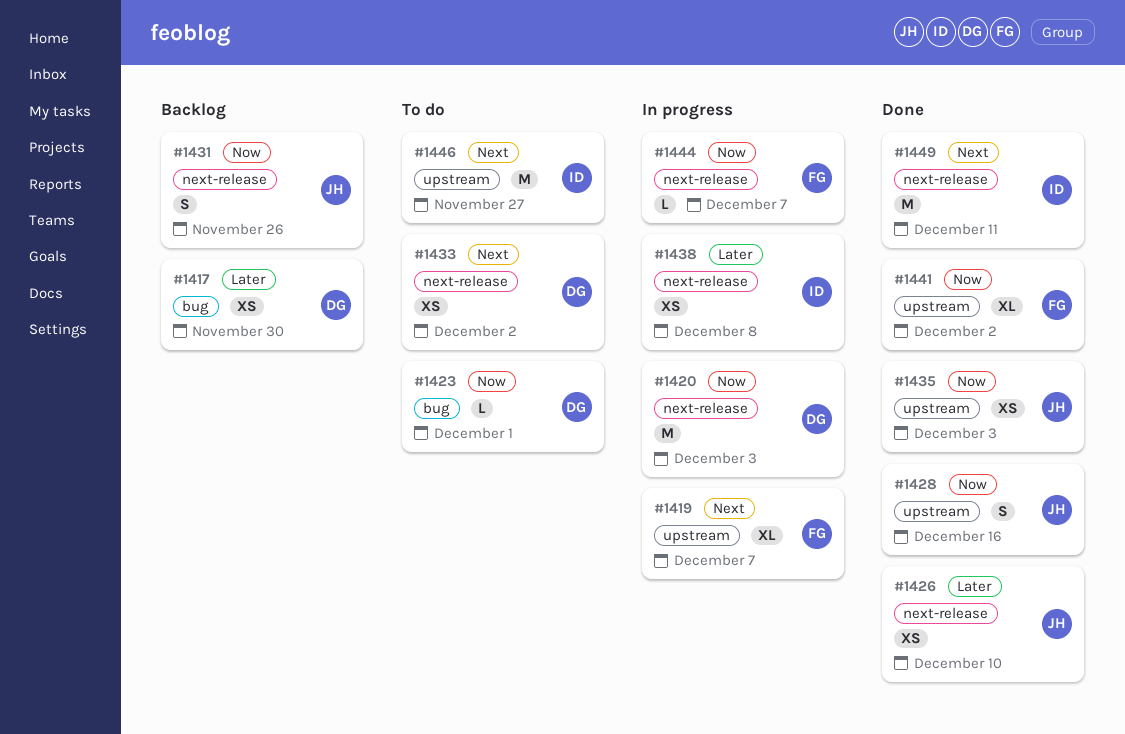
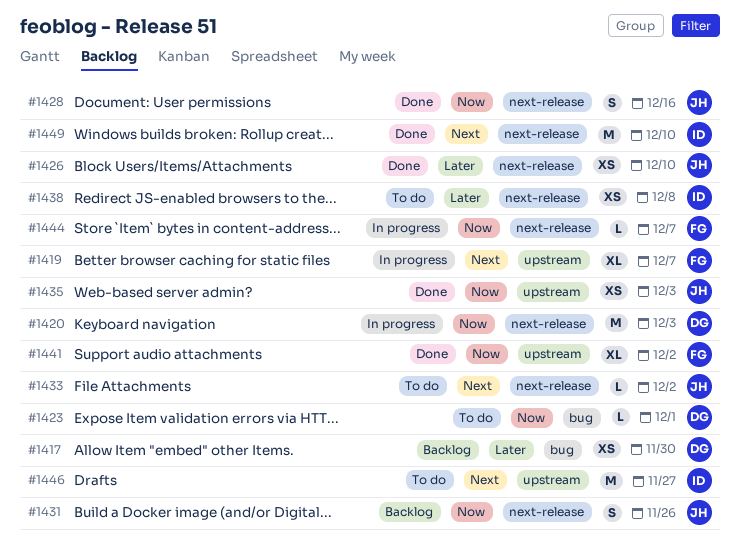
#1428, label: upstream -> next-release
#1433, owner: DG -> JH
#1433, estimate: XS -> L
#1438, status: In progress -> To do
#1449, due: Dec 11 -> Dec 10

